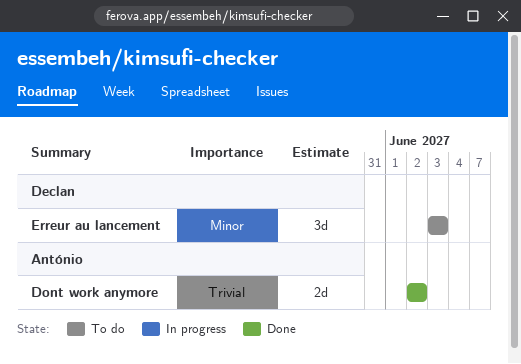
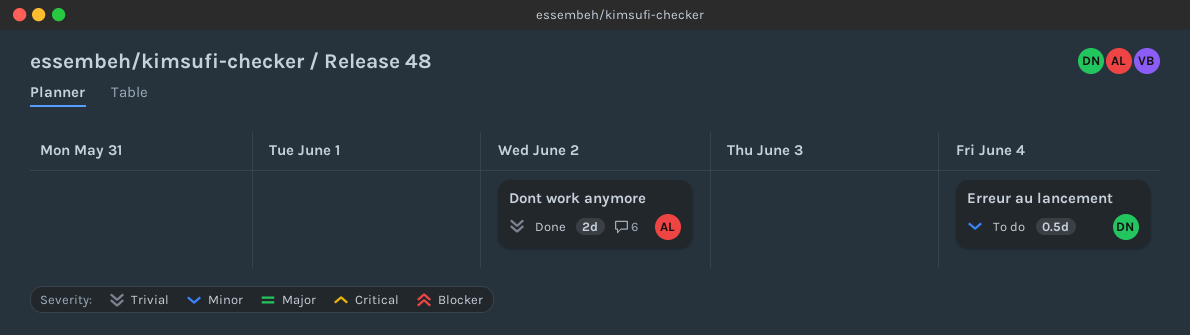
Erreur au lancement, estimate: 3d -> 0.5d
Erreur au lancement, due: Jun 3 -> Jun 4

